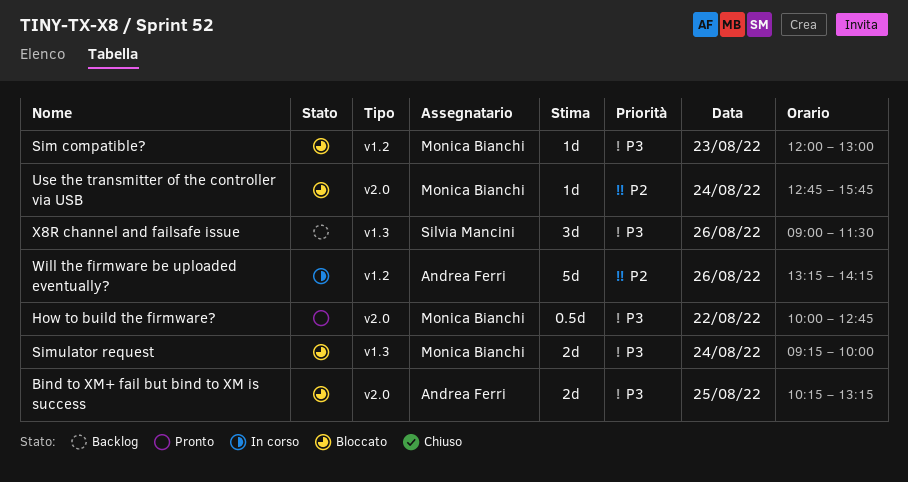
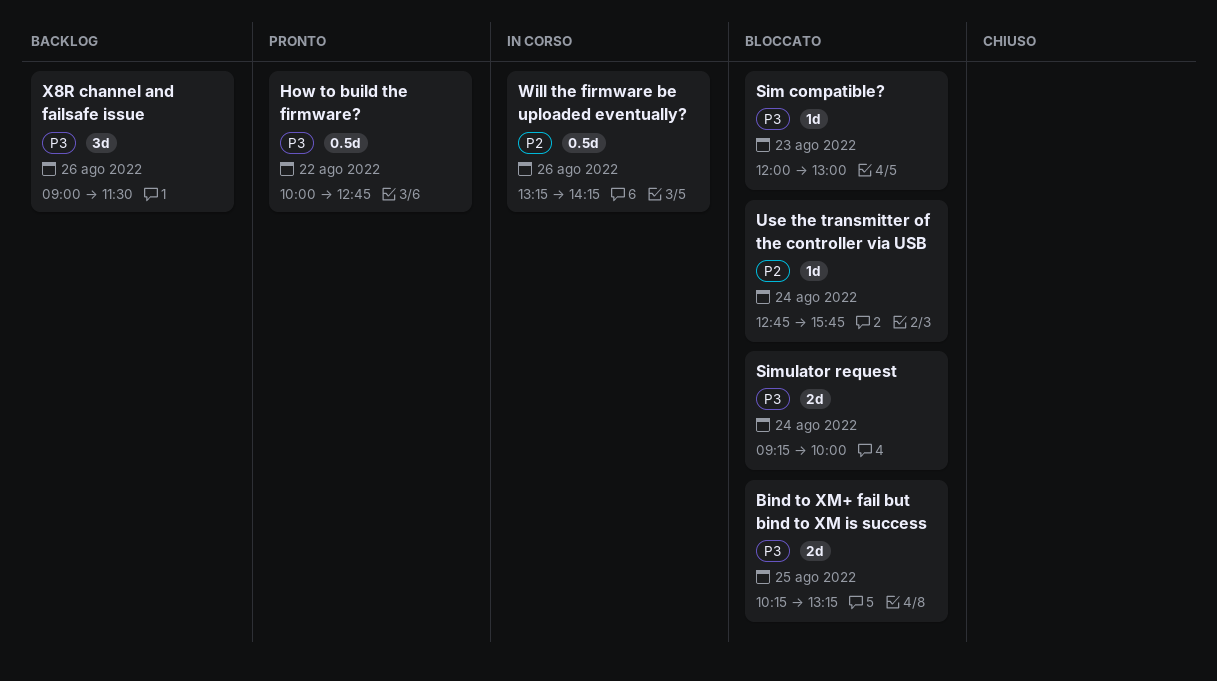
Will the firmware be uploaded eventually?, estimate: 5d -> 0.5d

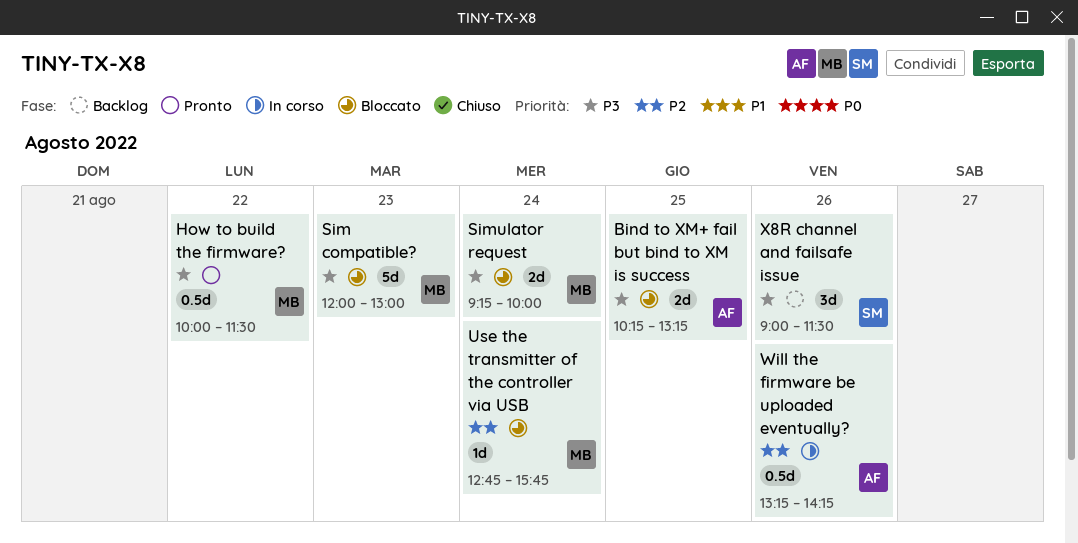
How to build the firmware?, ends: 12:45 -> 11:30
Sim compatible?, estimate: 1d -> 5d

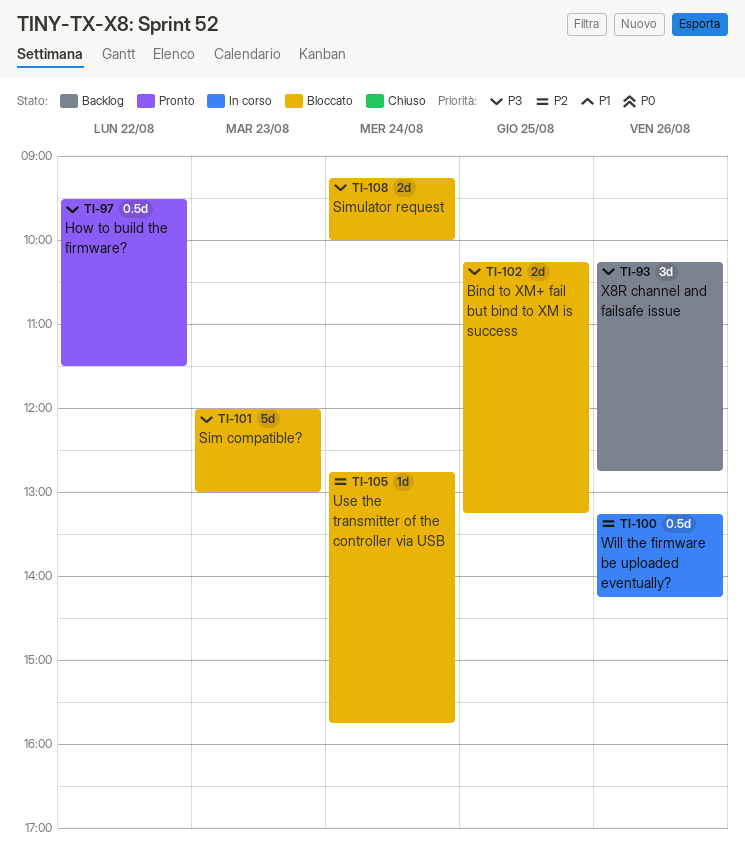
How to build the firmware?, begins: 10:00 -> 09:30
X8R channel and failsafe issue, begins: 09:00 -> 10:15
X8R channel and failsafe issue, ends: 11:30 -> 12:45

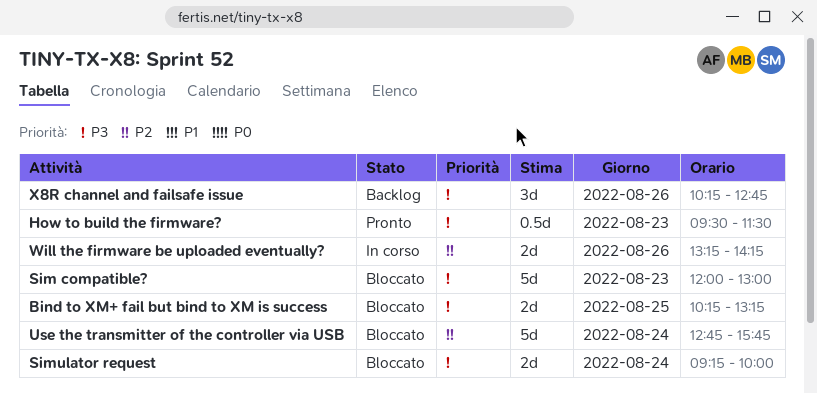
How to build the firmware?, day: Aug 22 -> Aug 23
Use the transmitter of the controller via USB, estimate: 1d -> 5d
Will the firmware be uploaded eventually?, estimate: 0.5d -> 2d

